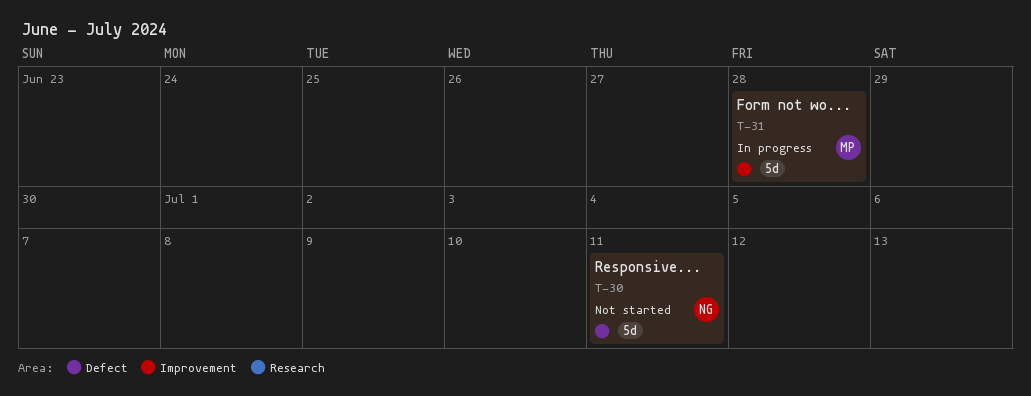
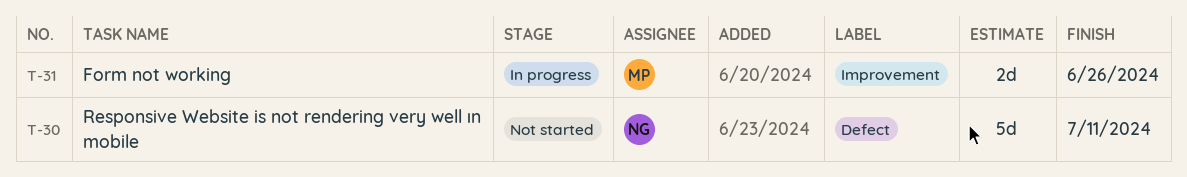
T-31, estimate: 5d -> 2d
T-31, due: Jun 28 -> Jun 26

